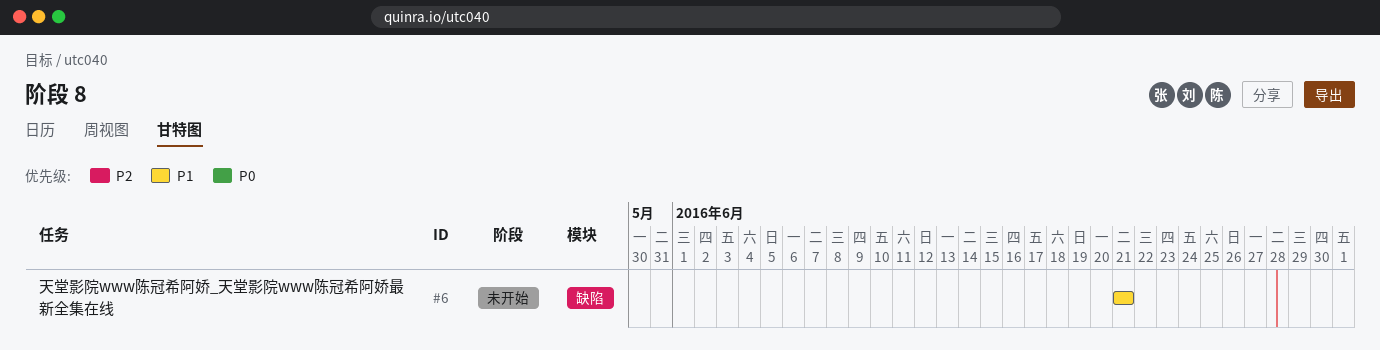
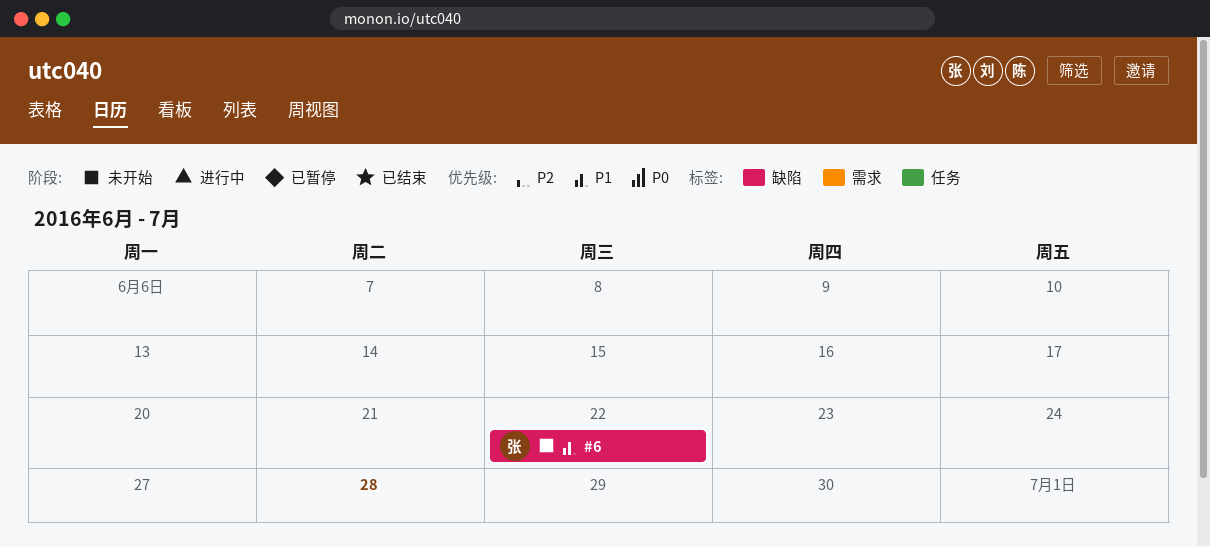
#6, start: Jun 21 -> Jun 22
#6, due: Jun 21 -> Jun 22

